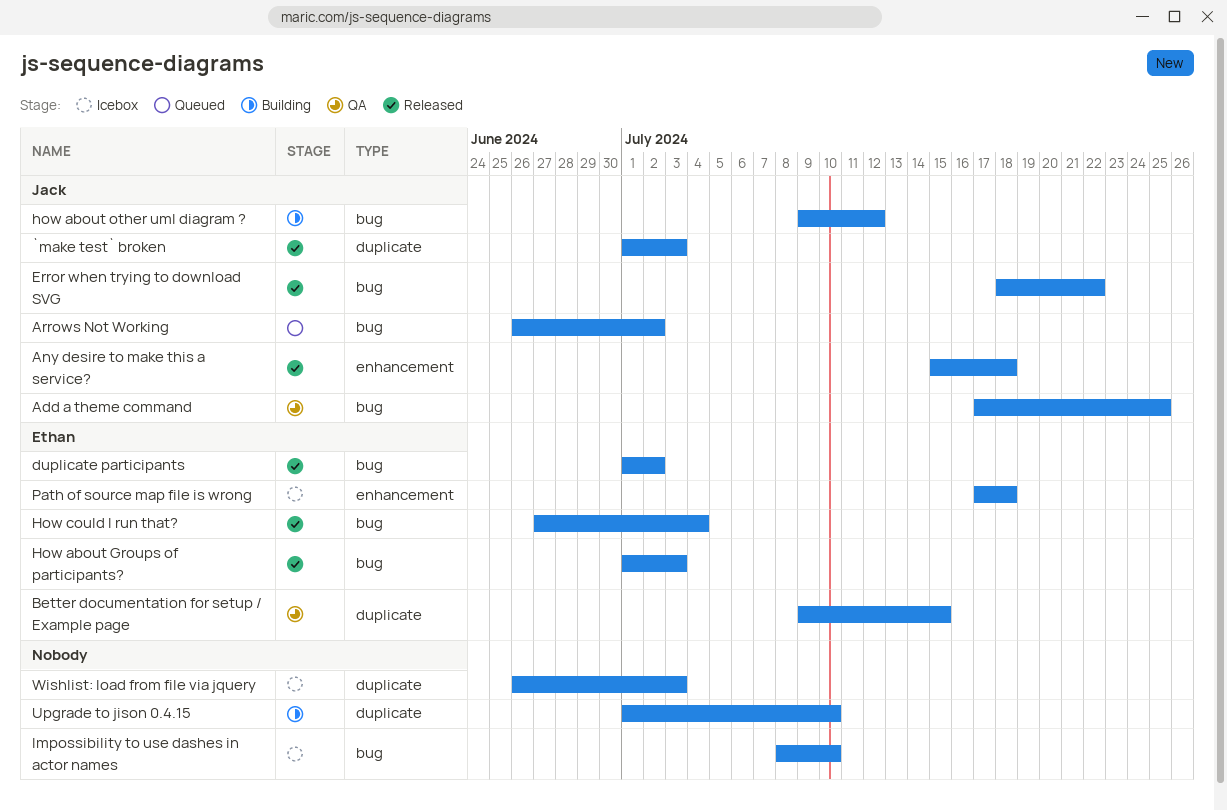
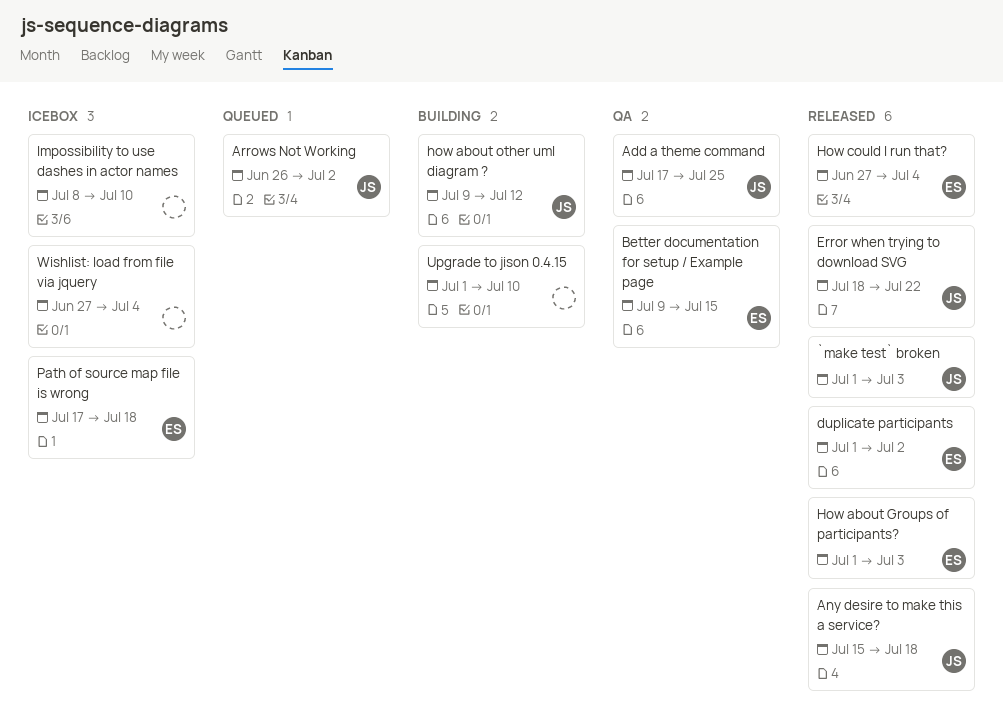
Wishlist: load from file via jquery, start: Jun 26 -> Jun 27
Wishlist: load from file via jquery, due: Jul 3 -> Jul 4

